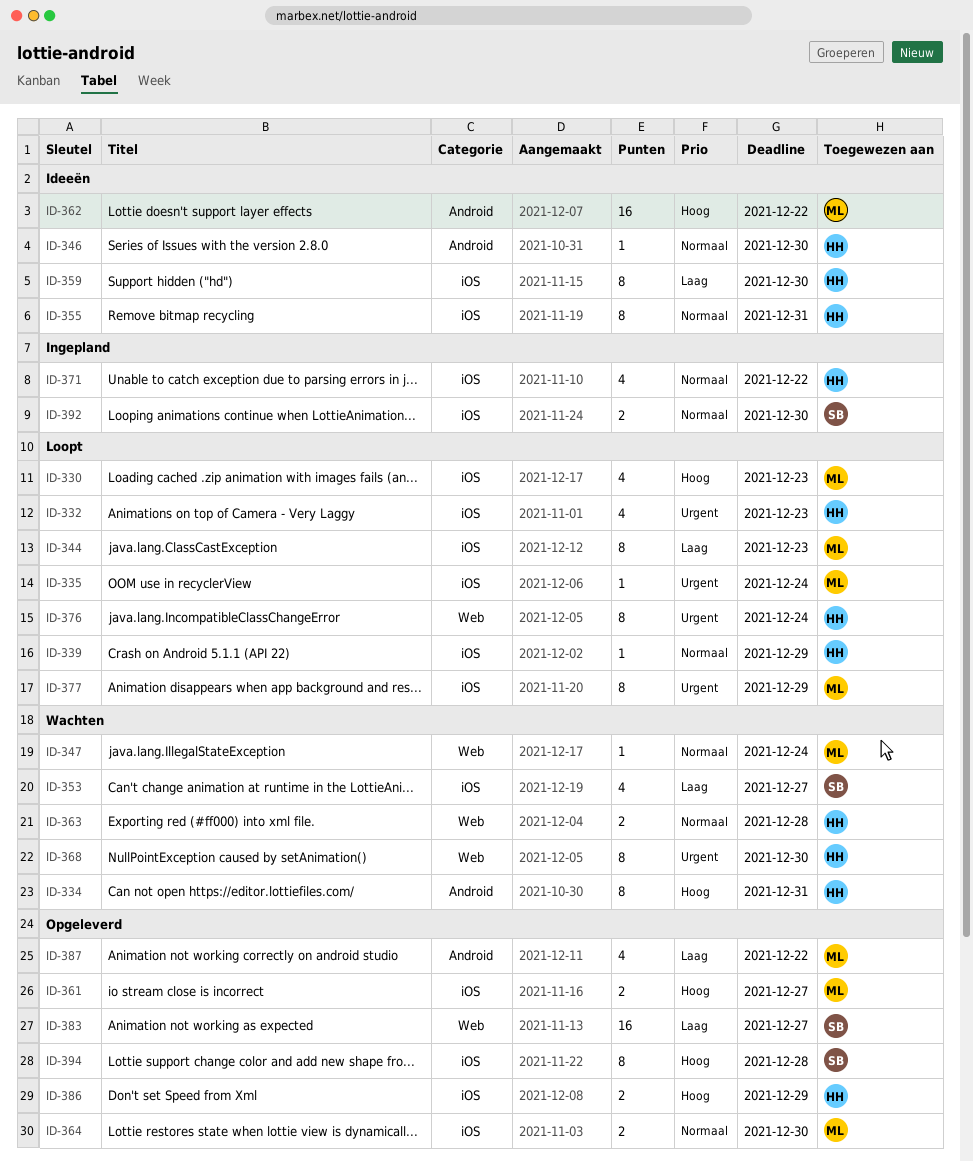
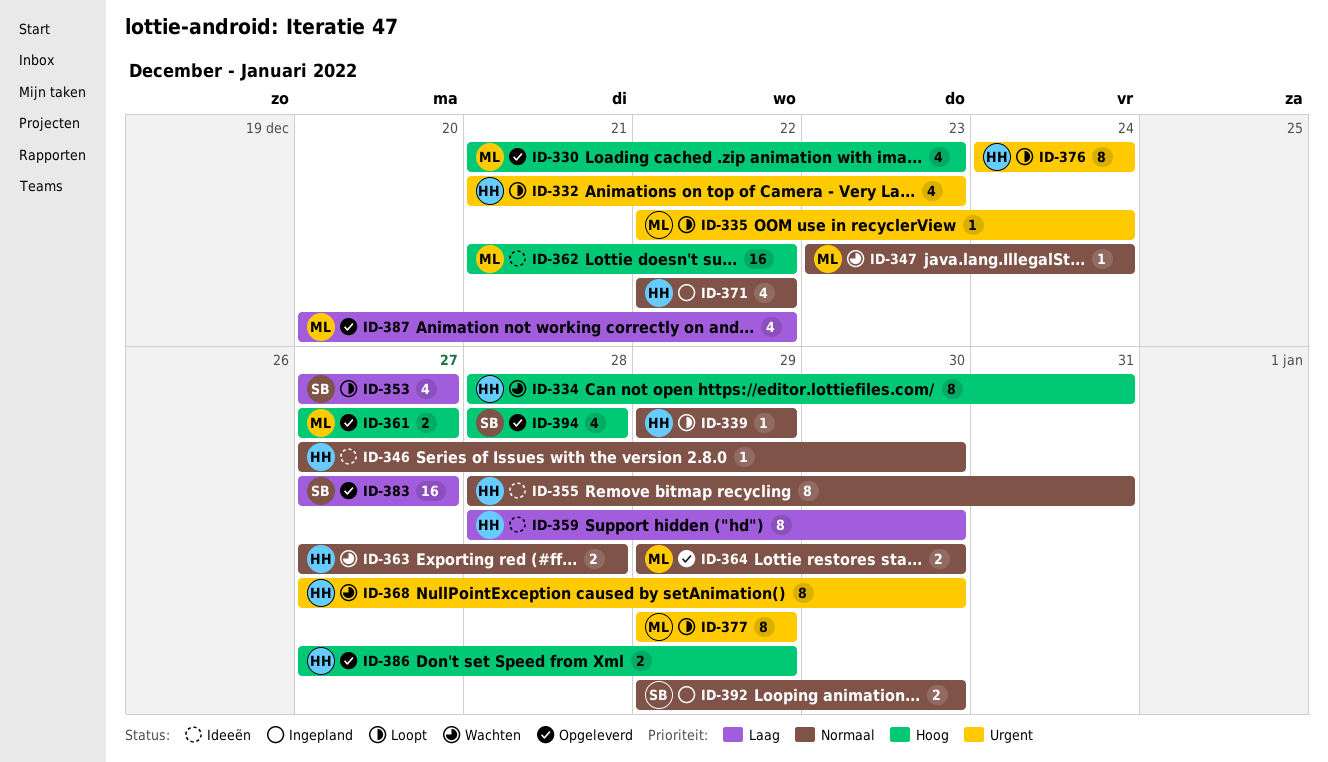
ID-330, status: Loopt -> Opgeleverd
ID-344: present -> none
ID-353, status: Wachten -> Loopt
ID-394, estimate: 8 -> 4

